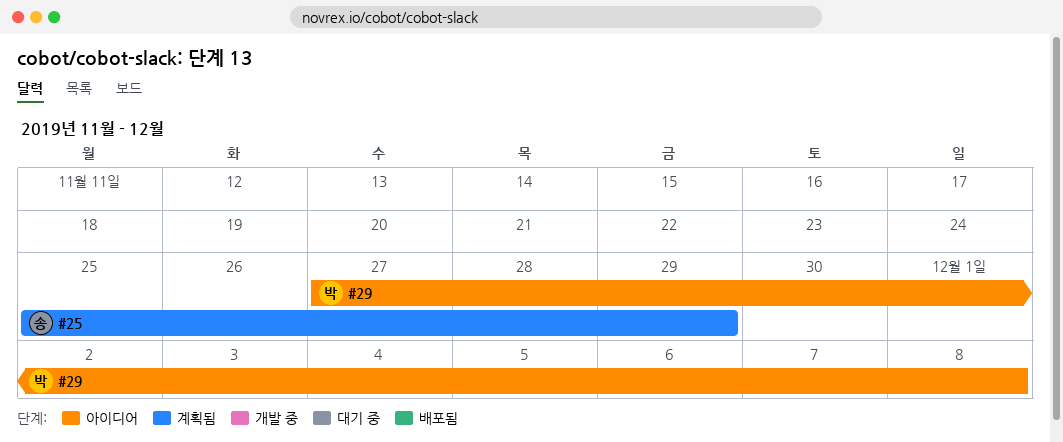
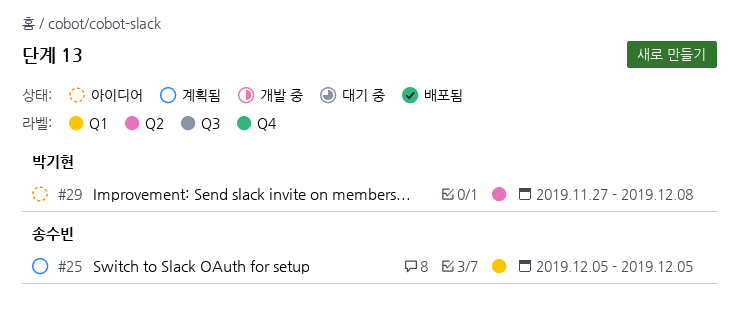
#25, start: Nov 25 -> Dec 5
#25, due: Nov 29 -> Dec 5

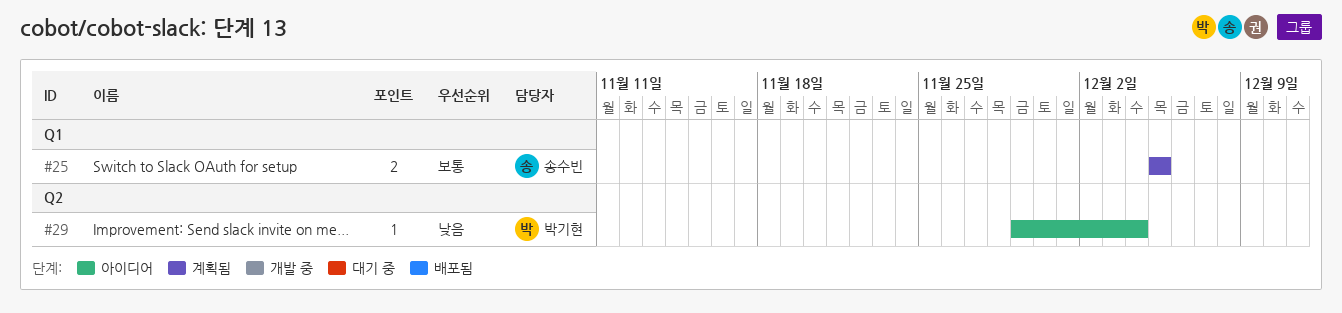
#29, start: Nov 27 -> Nov 29
#29, due: Dec 8 -> Dec 4

